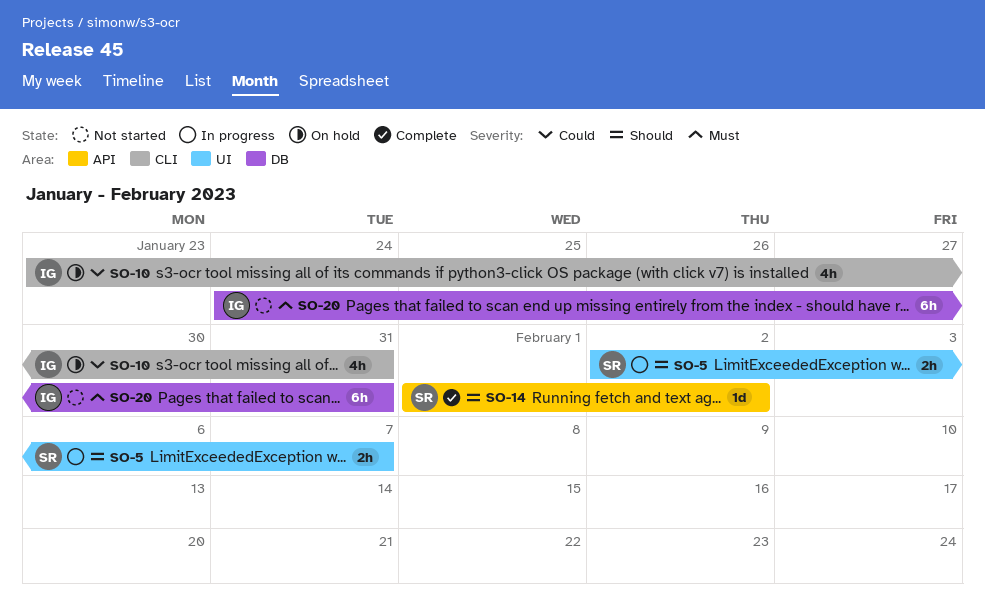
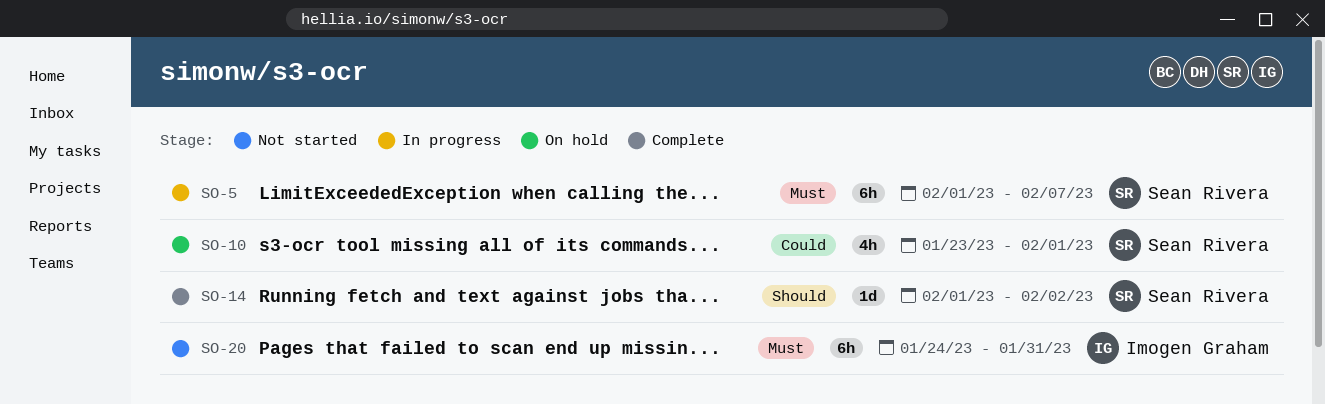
SO-5, priority: Should -> Must
SO-5, estimate: 2h -> 6h
SO-5, start: Feb 2 -> Feb 1
SO-10, owner: Imogen Graham -> Sean Rivera
SO-10, due: Jan 31 -> Feb 1

